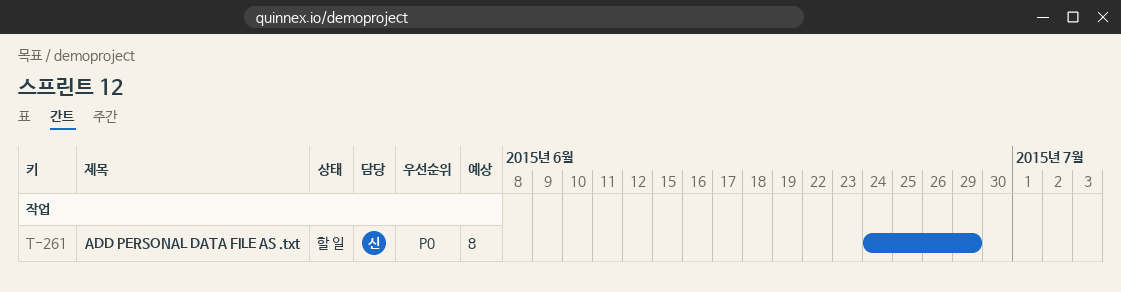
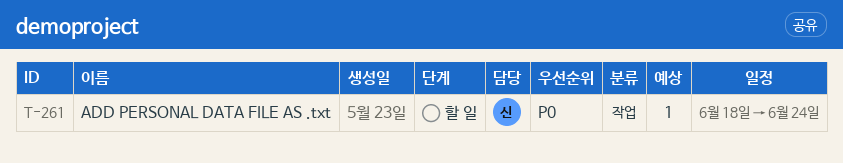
T-261, estimate: 8 -> 1
T-261, start: Jun 24 -> Jun 18
T-261, due: Jun 29 -> Jun 24

